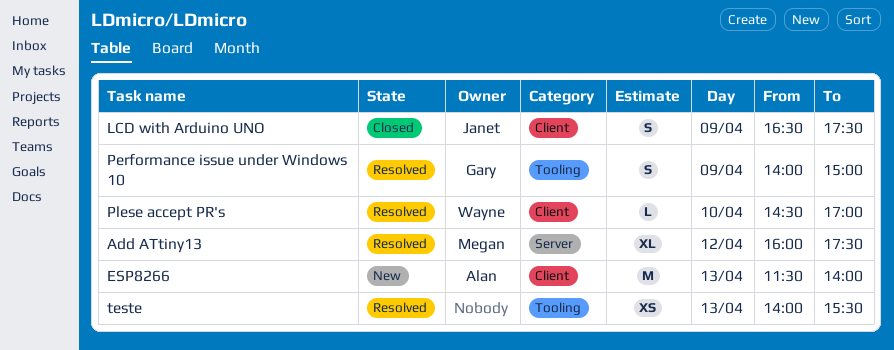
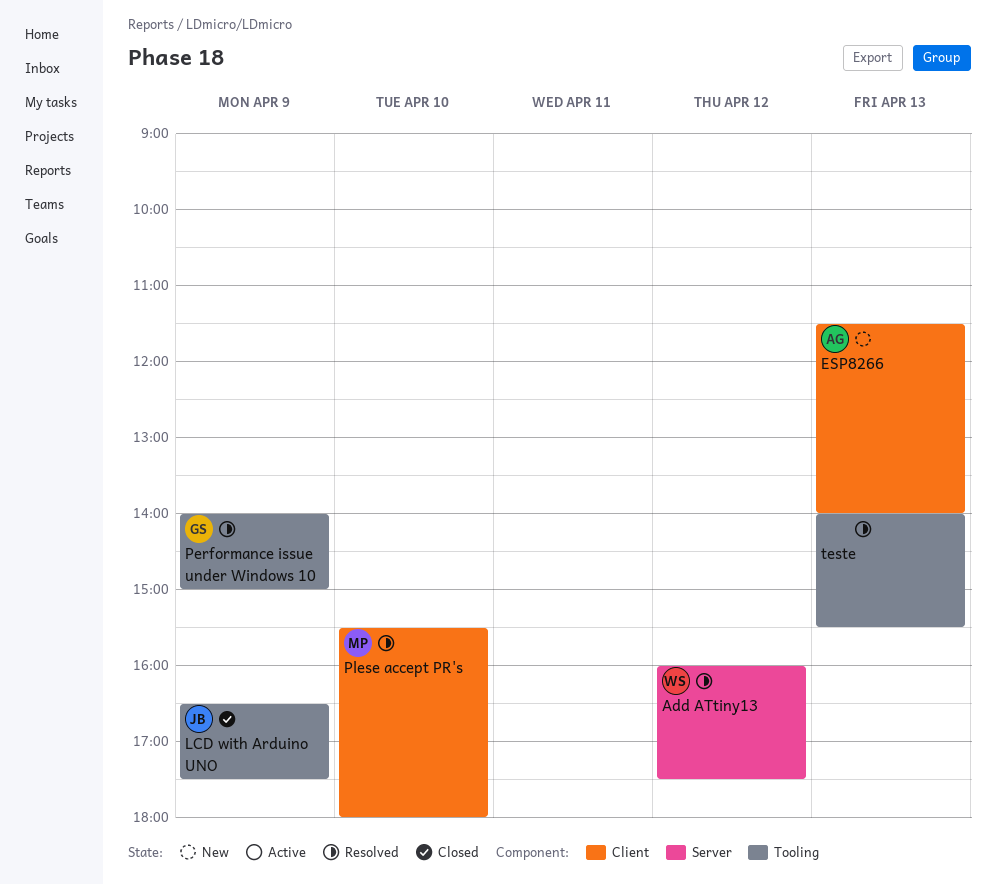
Add ATtiny13, owner: Megan -> Wayne
LCD with Arduino UNO, label: Client -> Tooling
Plese accept PR's, owner: Wayne -> Megan
Plese accept PR's, begins: 14:30 -> 15:30
Plese accept PR's, ends: 17:00 -> 18:00

